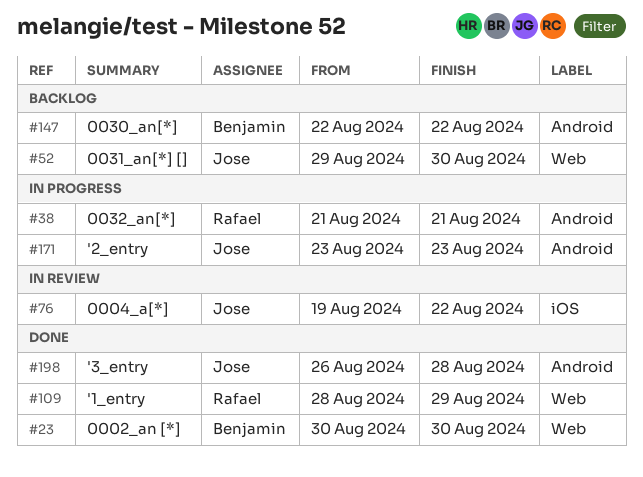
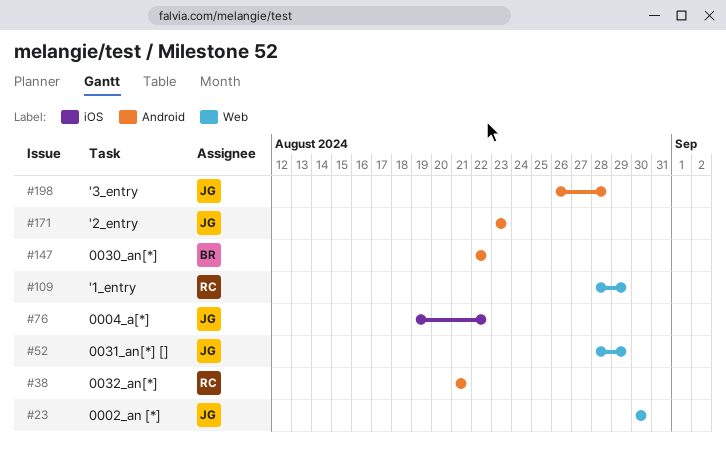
#23, owner: Benjamin -> Jose
#52, start: Aug 29 -> Aug 28
#52, due: Aug 30 -> Aug 29

